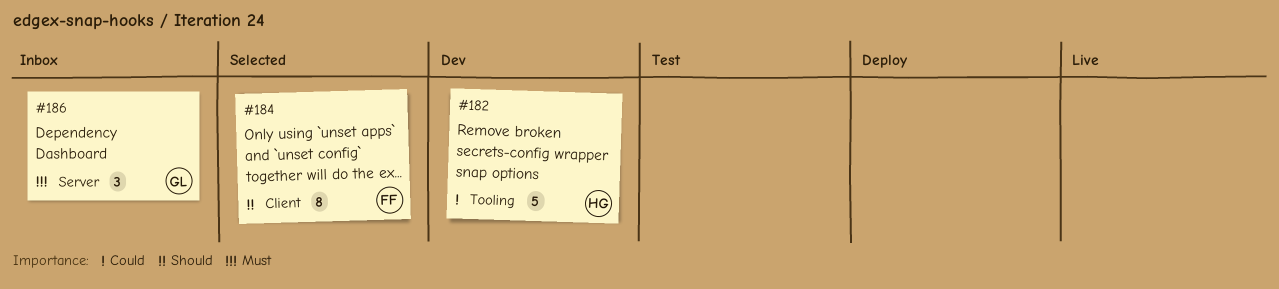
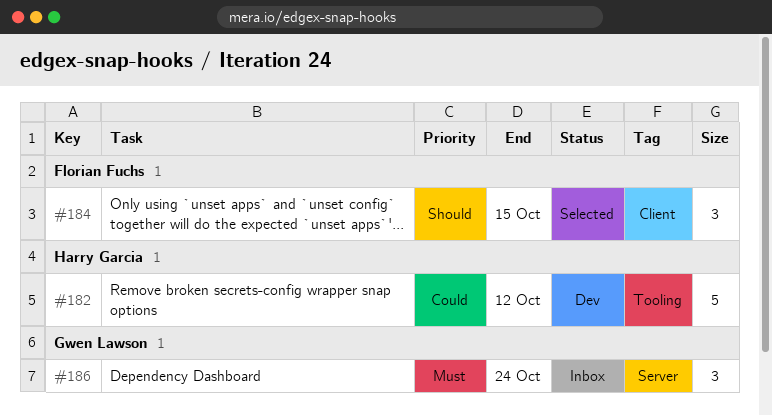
#184, estimate: 8 -> 3

